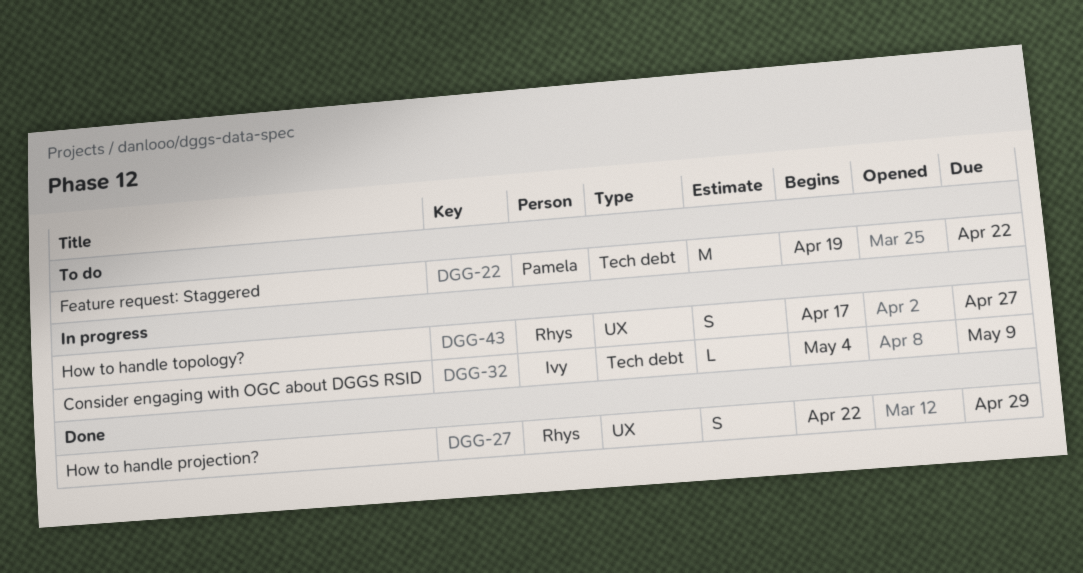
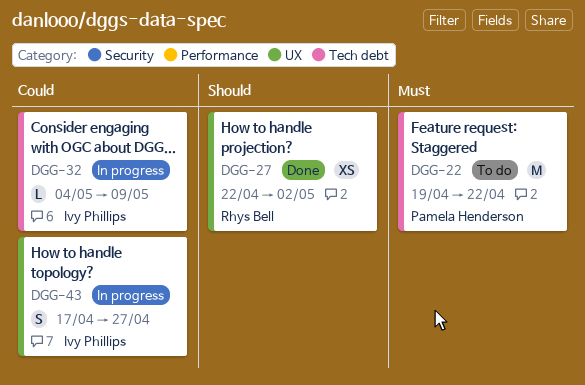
DGG-27, estimate: S -> XS
DGG-27, due: Apr 29 -> May 2
DGG-43, owner: Rhys Bell -> Ivy Phillips

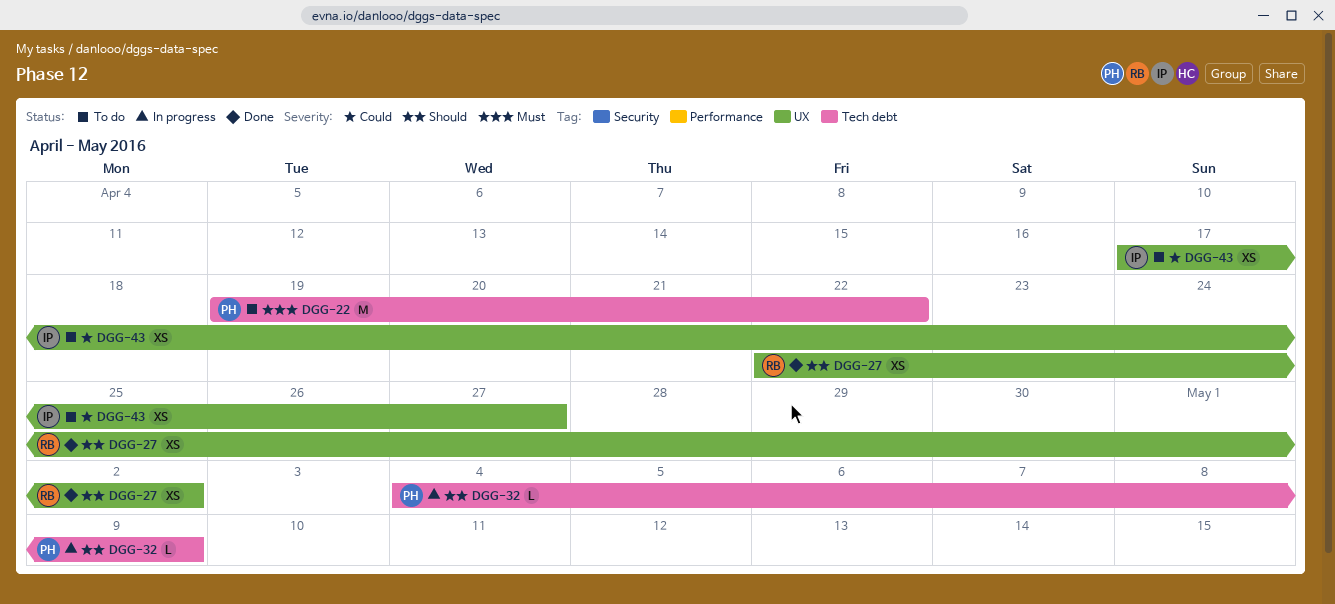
DGG-32, owner: Ivy Phillips -> Pamela Henderson
DGG-32, priority: Could -> Should
DGG-43, status: In progress -> To do
DGG-43, estimate: S -> XS

